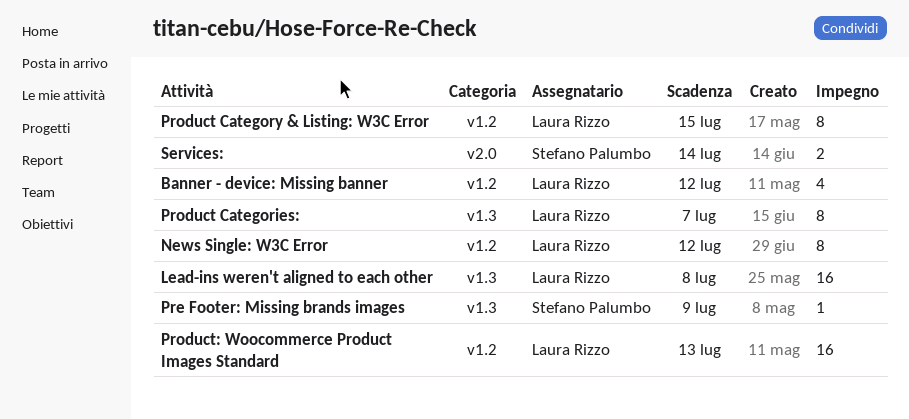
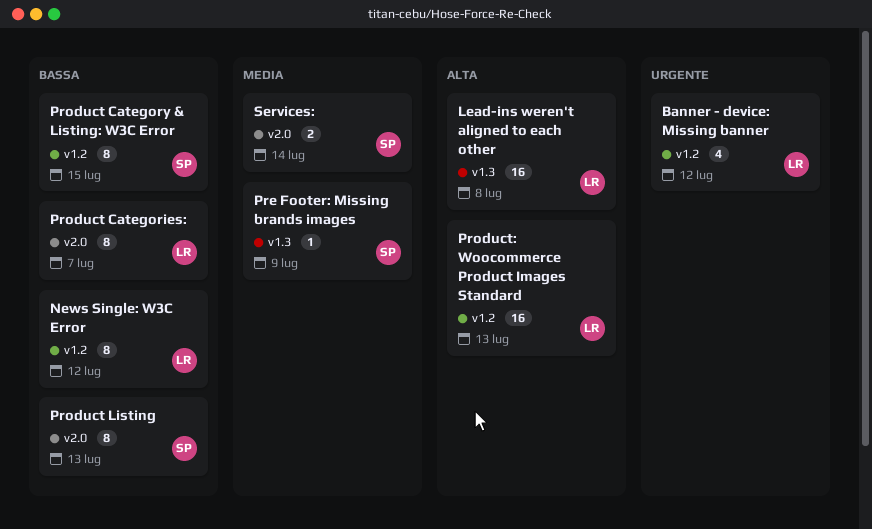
Product Categories:, label: v1.3 -> v2.0
Product Category & Listing: W3C Error, owner: Laura Rizzo -> Stefano Palumbo
Product Listing: none -> present

